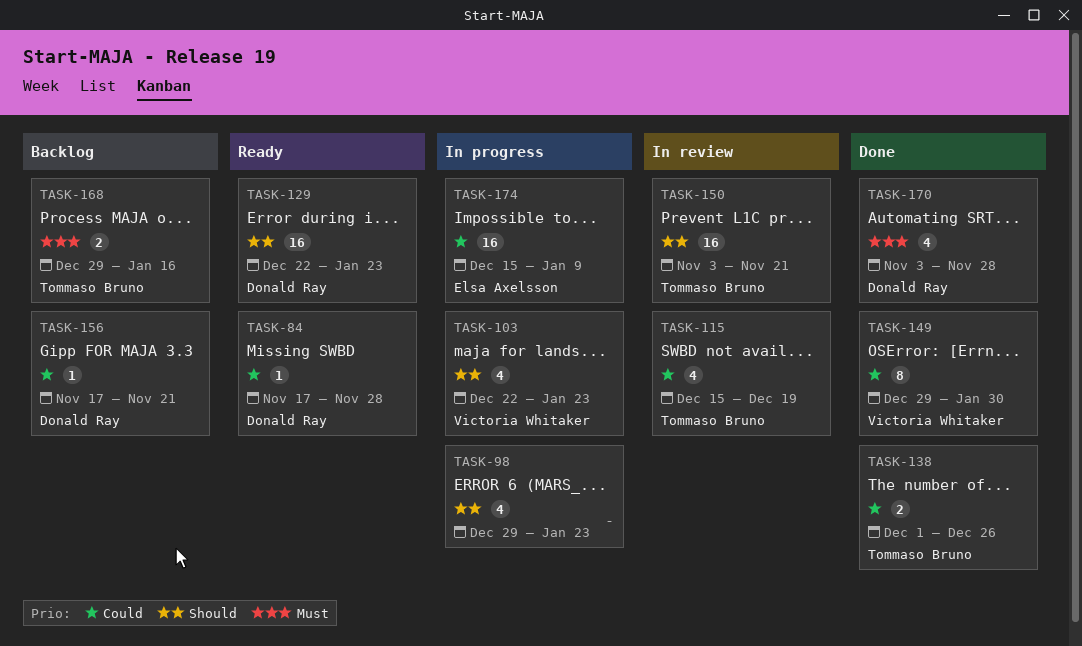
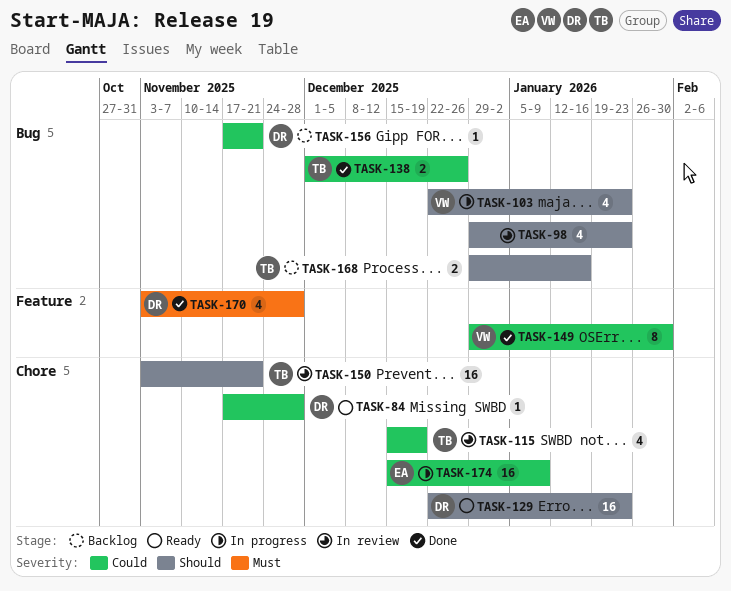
TASK-98, status: In progress -> In review
TASK-168, priority: Must -> Should

